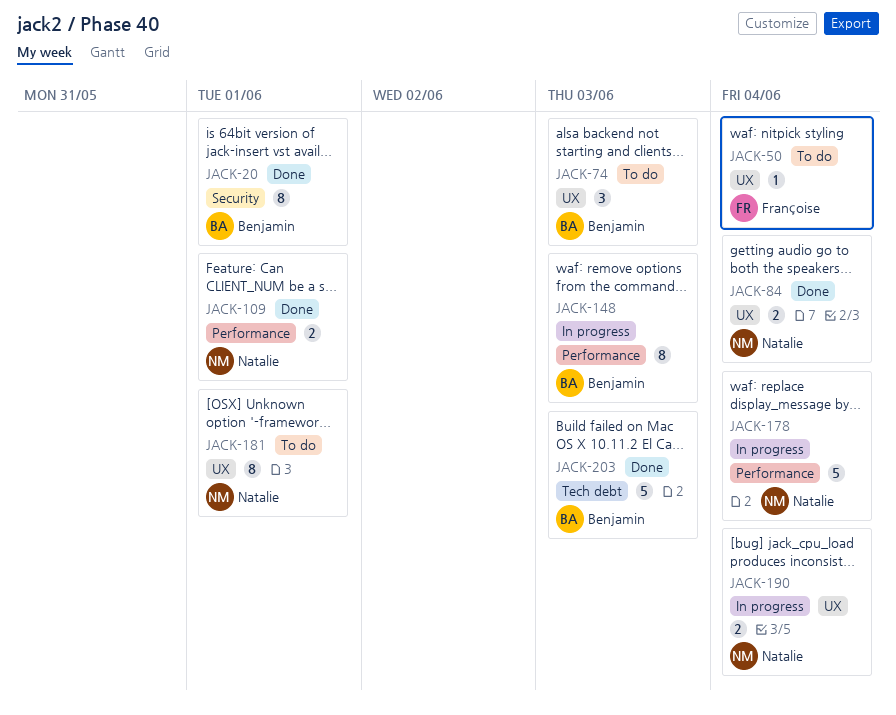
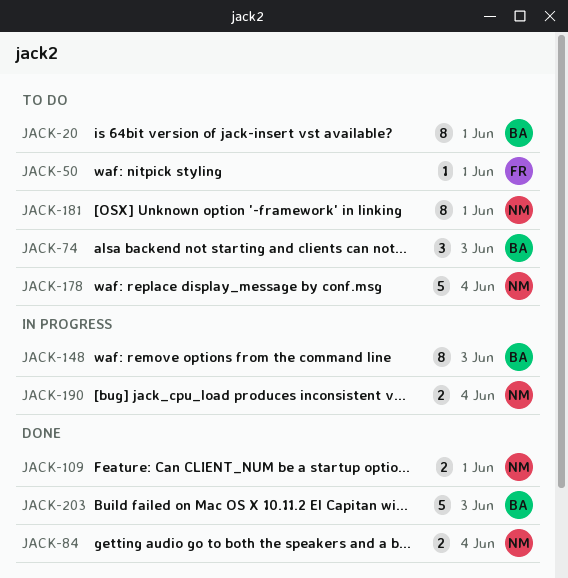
JACK-20, status: Done -> To do
JACK-50, due: Jun 4 -> Jun 1
JACK-178, status: In progress -> To do

